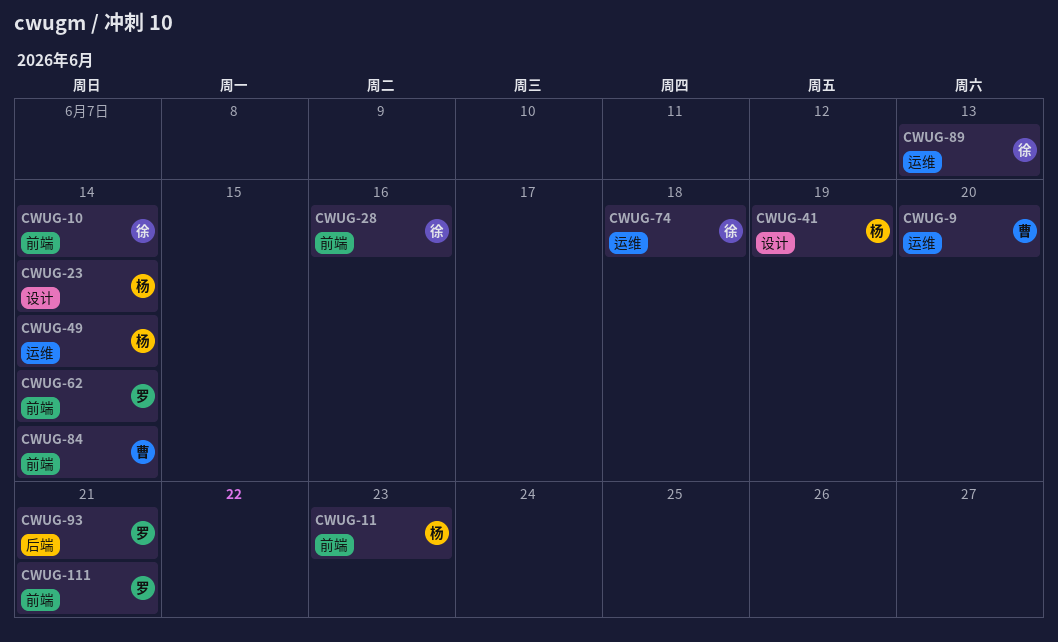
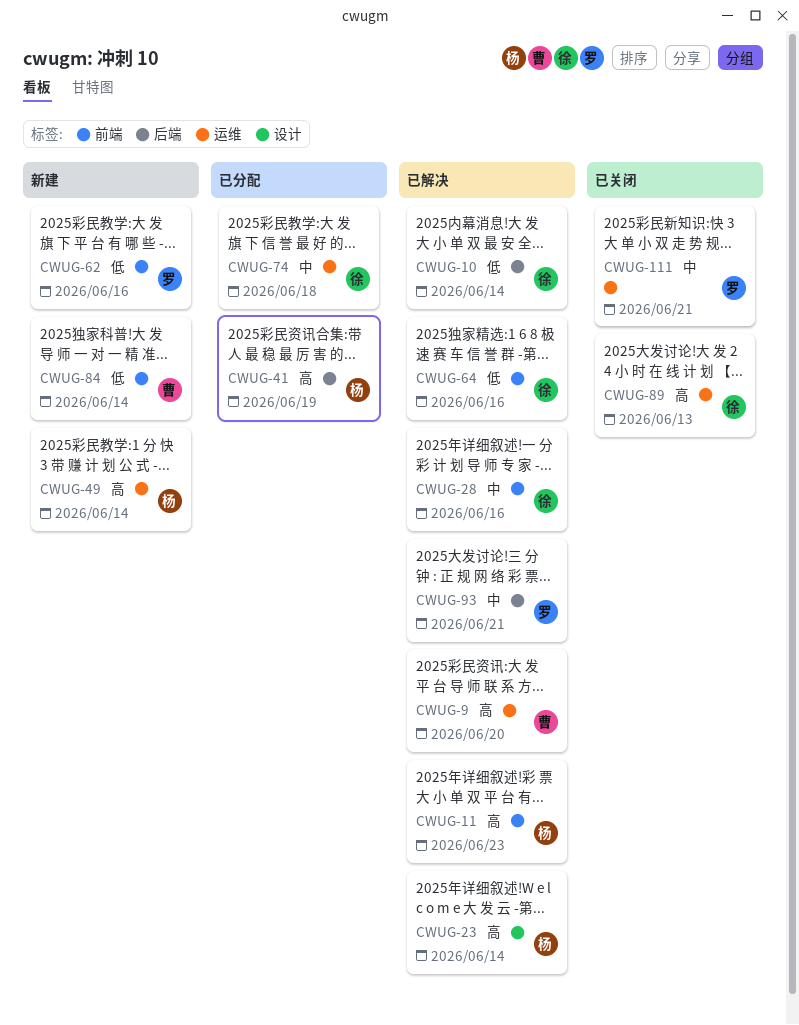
CWUG-10, label: 前端 -> 后端
CWUG-41, label: 设计 -> 后端
CWUG-62, due: Jun 14 -> Jun 16
CWUG-64: none -> present
CWUG-111, label: 前端 -> 运维

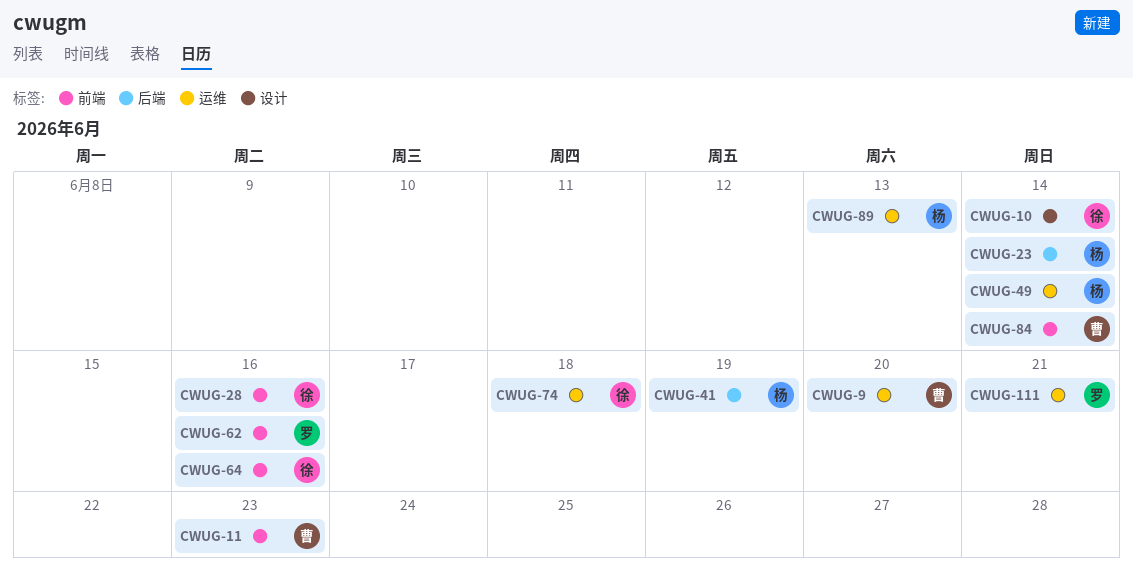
CWUG-10, label: 后端 -> 设计
CWUG-11, owner: 杨 -> 曹
CWUG-23, label: 设计 -> 后端
CWUG-89, owner: 徐 -> 杨
CWUG-93: present -> none

